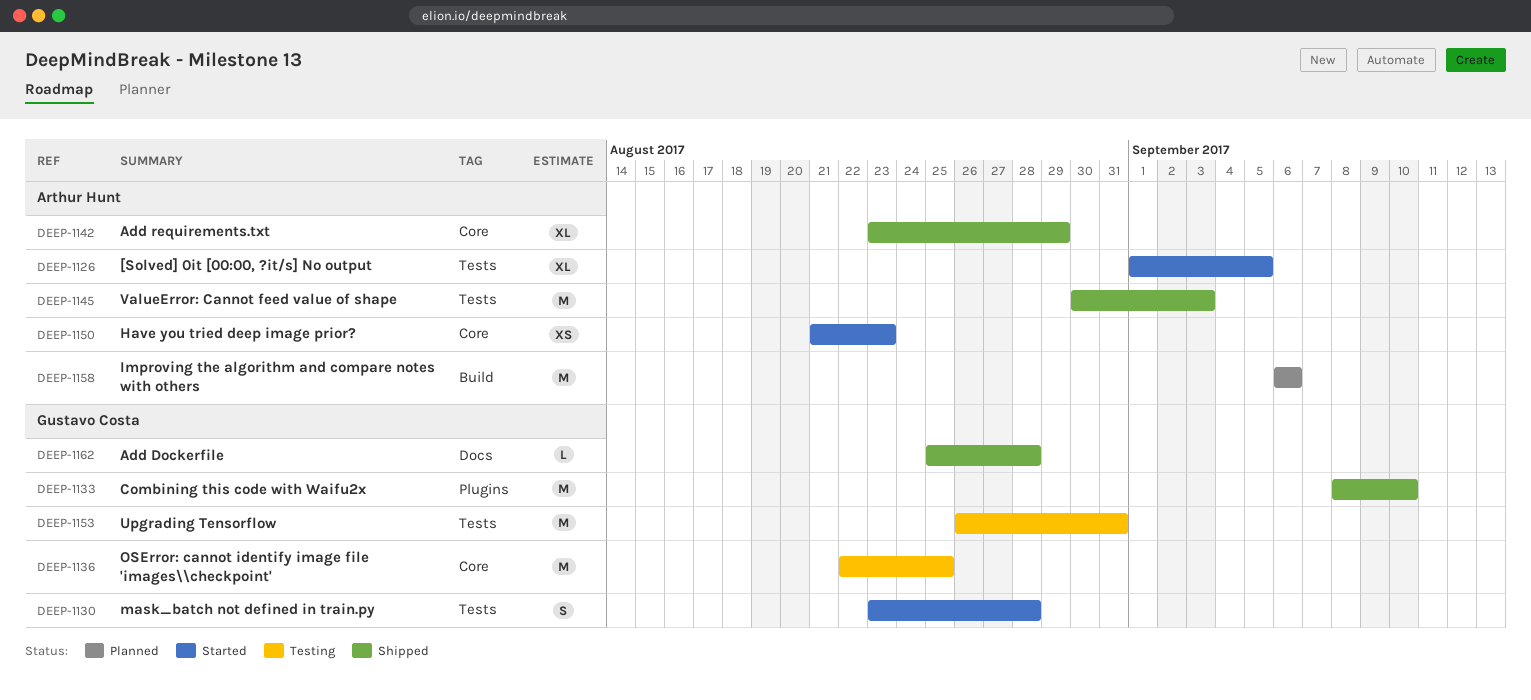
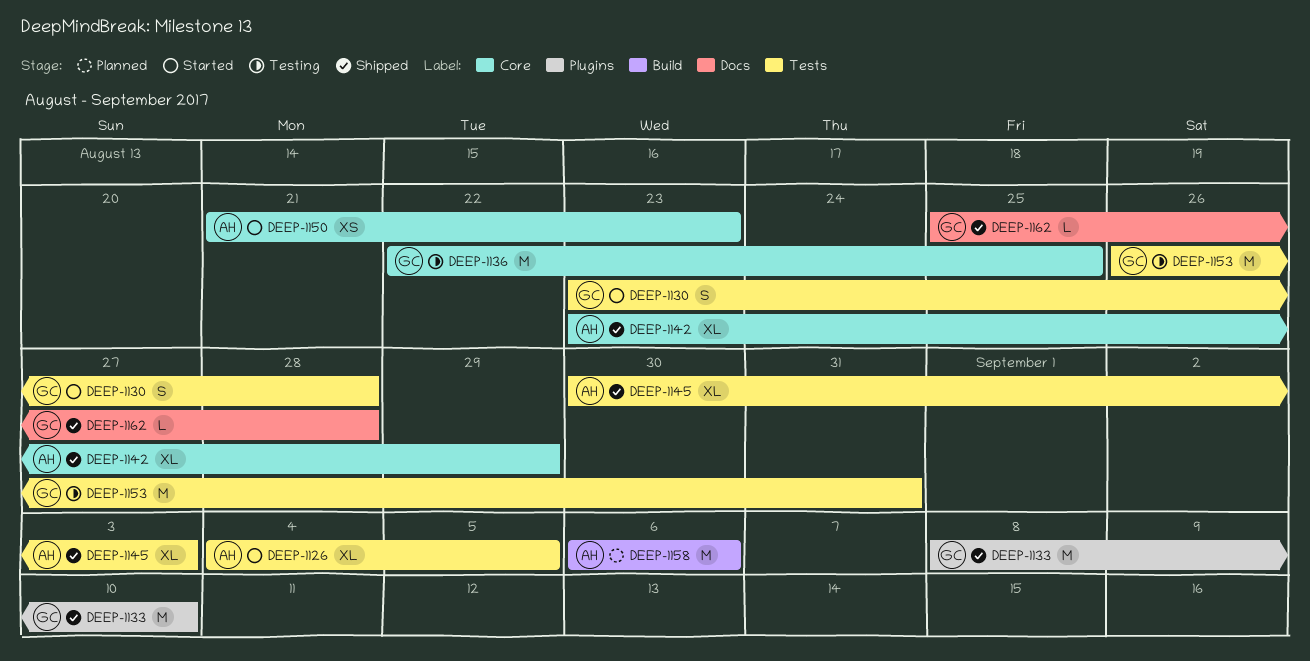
DEEP-1126, start: Sep 1 -> Sep 4
DEEP-1145, estimate: M -> XL

